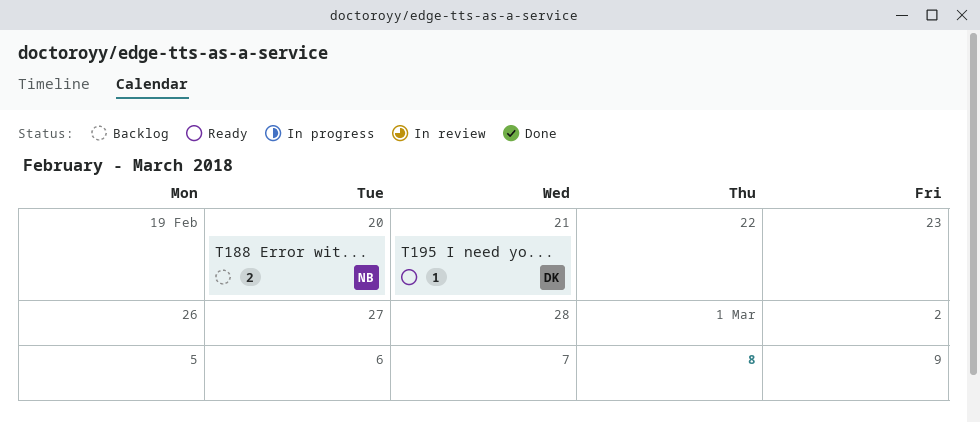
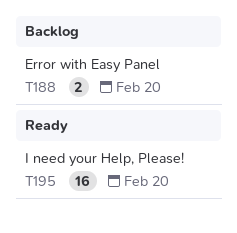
T195, estimate: 1 -> 16
T195, due: Feb 21 -> Feb 20

